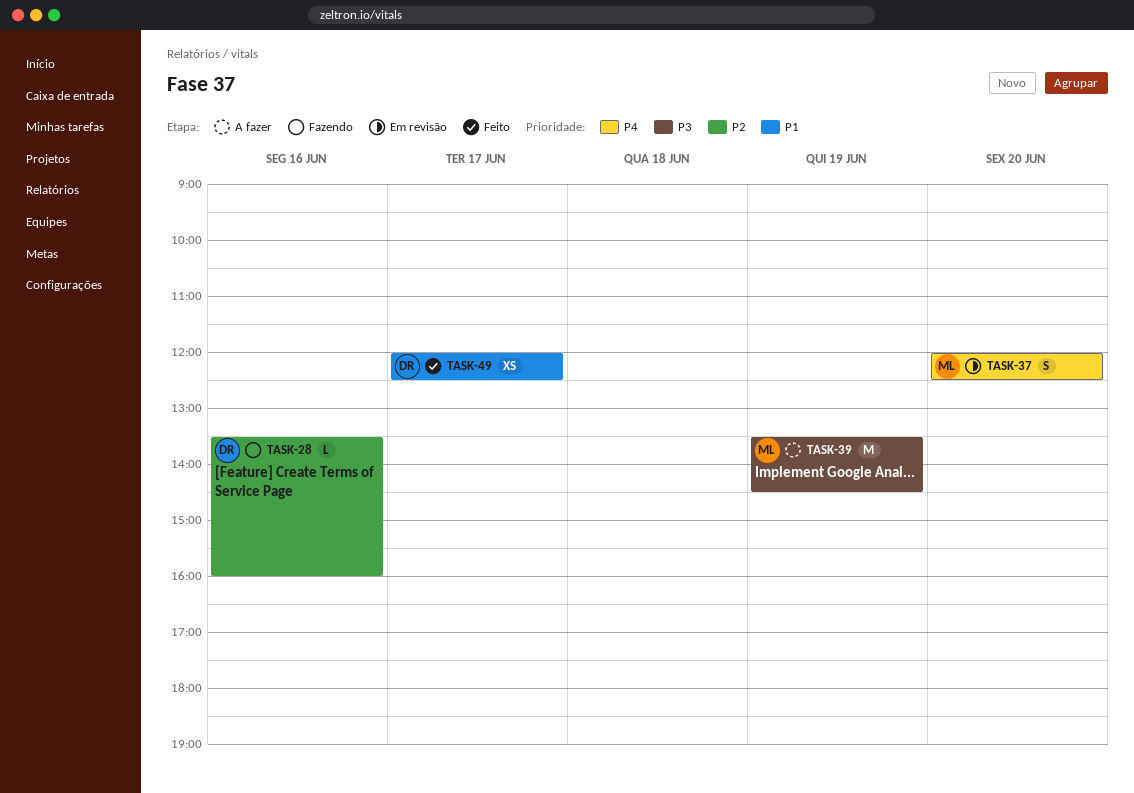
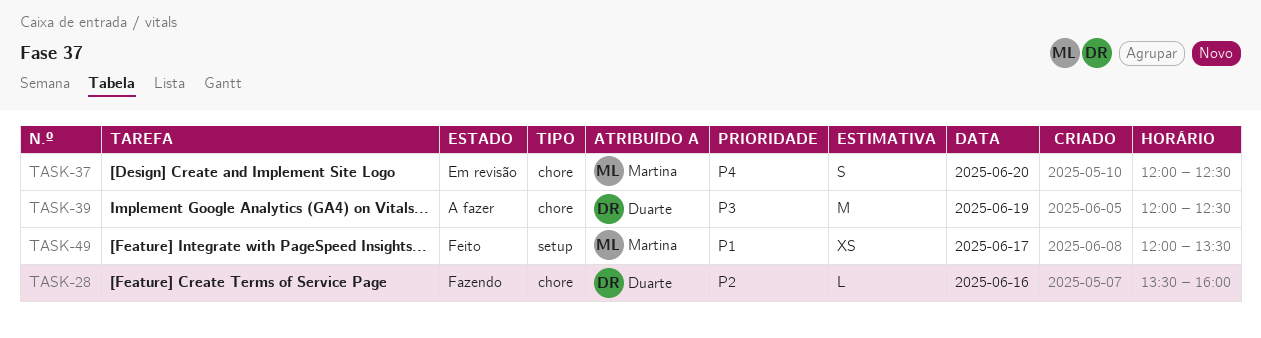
TASK-39, owner: Martina -> Duarte
TASK-39, begins: 13:30 -> 12:00
TASK-39, ends: 14:30 -> 12:30
TASK-49, owner: Duarte -> Martina
TASK-49, ends: 12:30 -> 13:30

